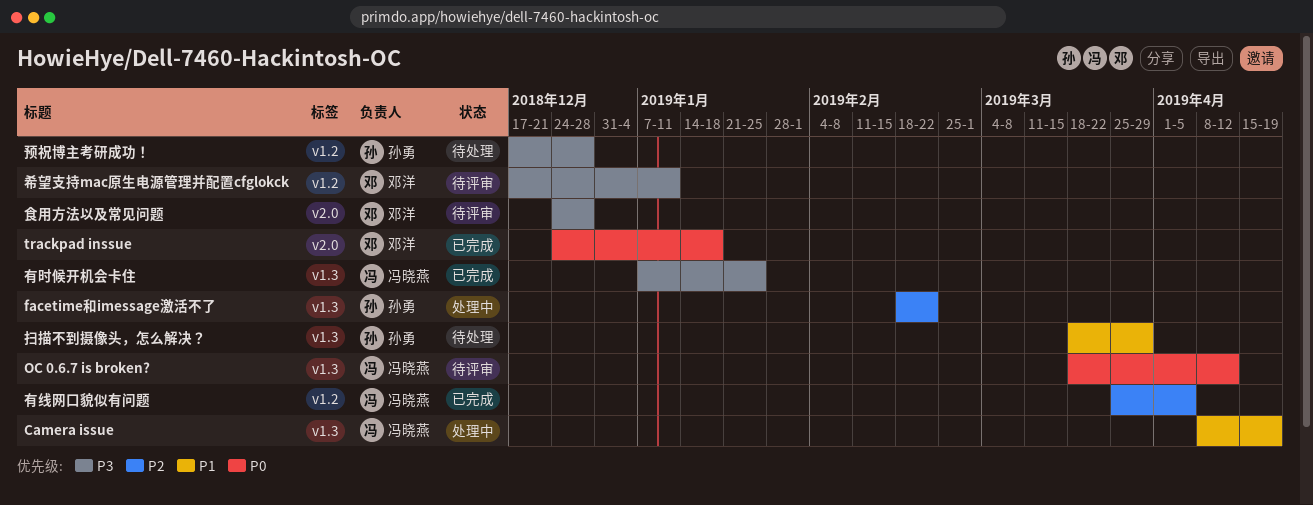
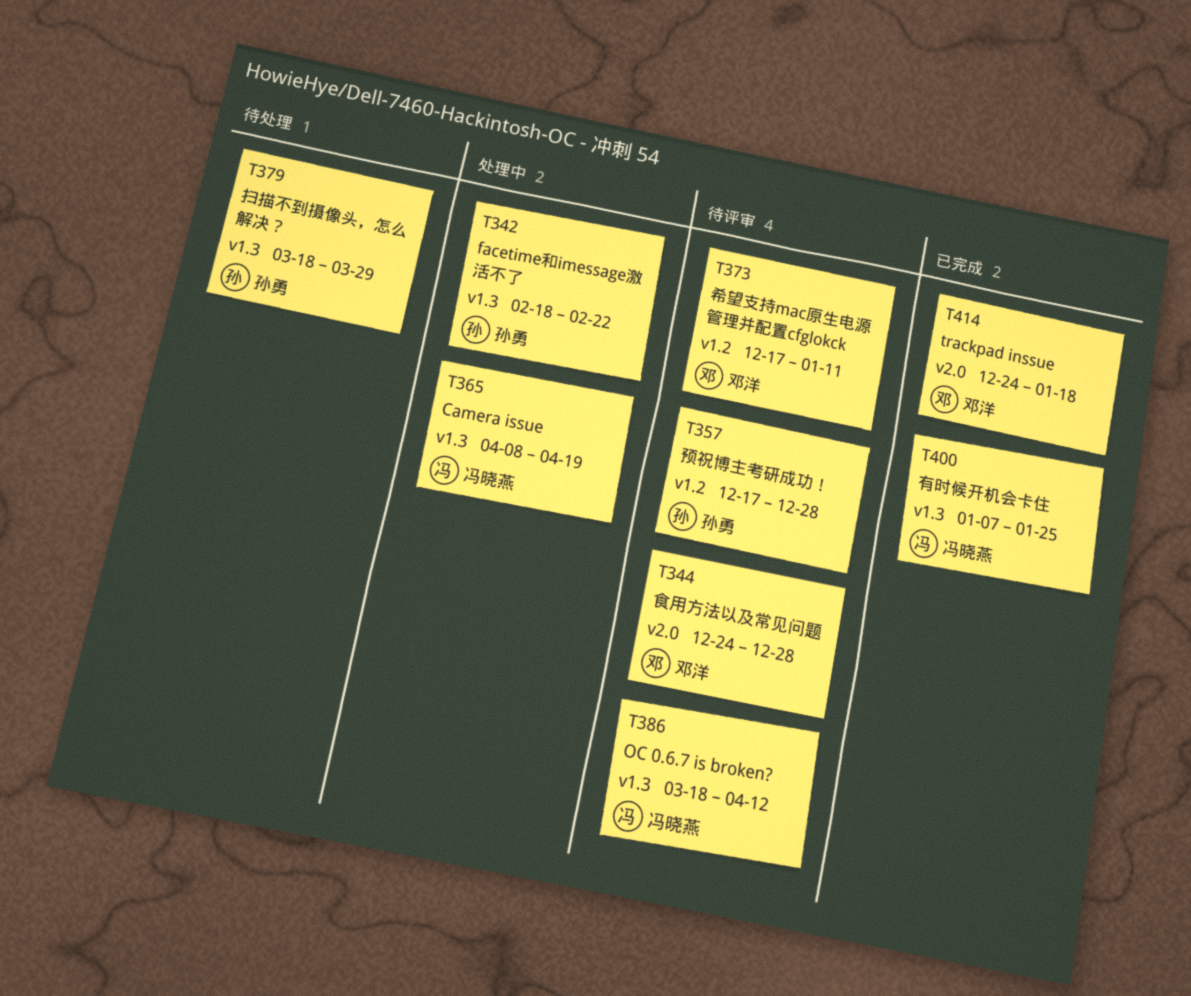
有线网口貌似有问题: present -> none
预祝博主考研成功！, status: 待处理 -> 待评审

